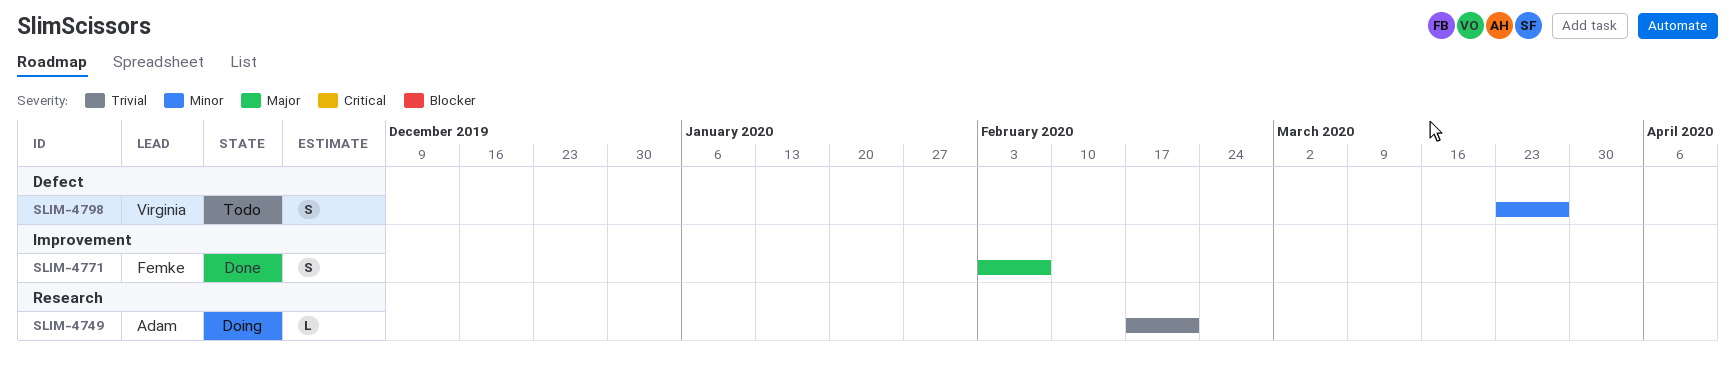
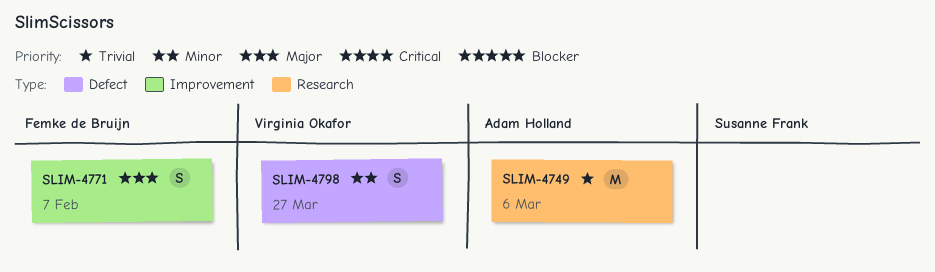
SLIM-4749, estimate: L -> M
SLIM-4749, due: Feb 21 -> Mar 6

